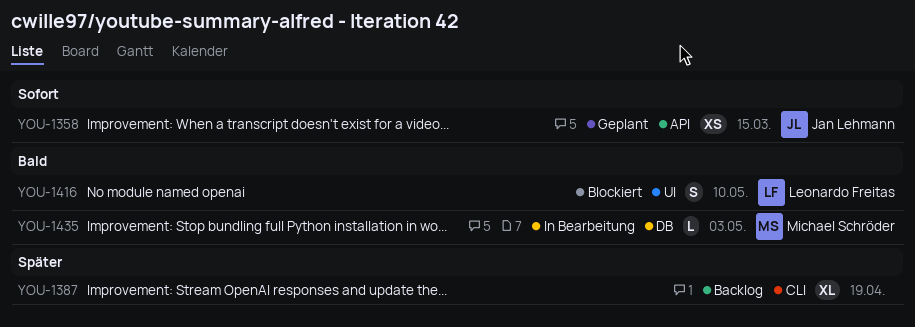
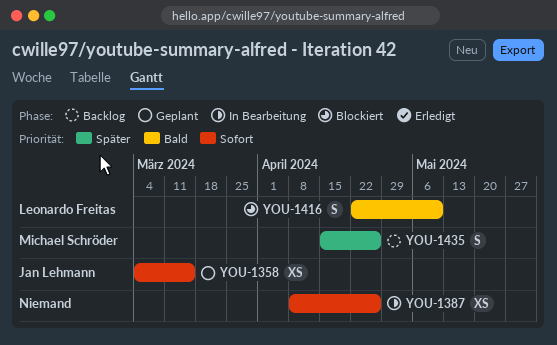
YOU-1387, status: Backlog -> In Bearbeitung
YOU-1387, priority: Später -> Sofort
YOU-1387, estimate: XL -> XS
YOU-1387, due: Apr 19 -> Apr 26
YOU-1435, status: In Bearbeitung -> Backlog
YOU-1435, priority: Bald -> Später
YOU-1435, estimate: L -> S
YOU-1435, due: May 3 -> Apr 26

